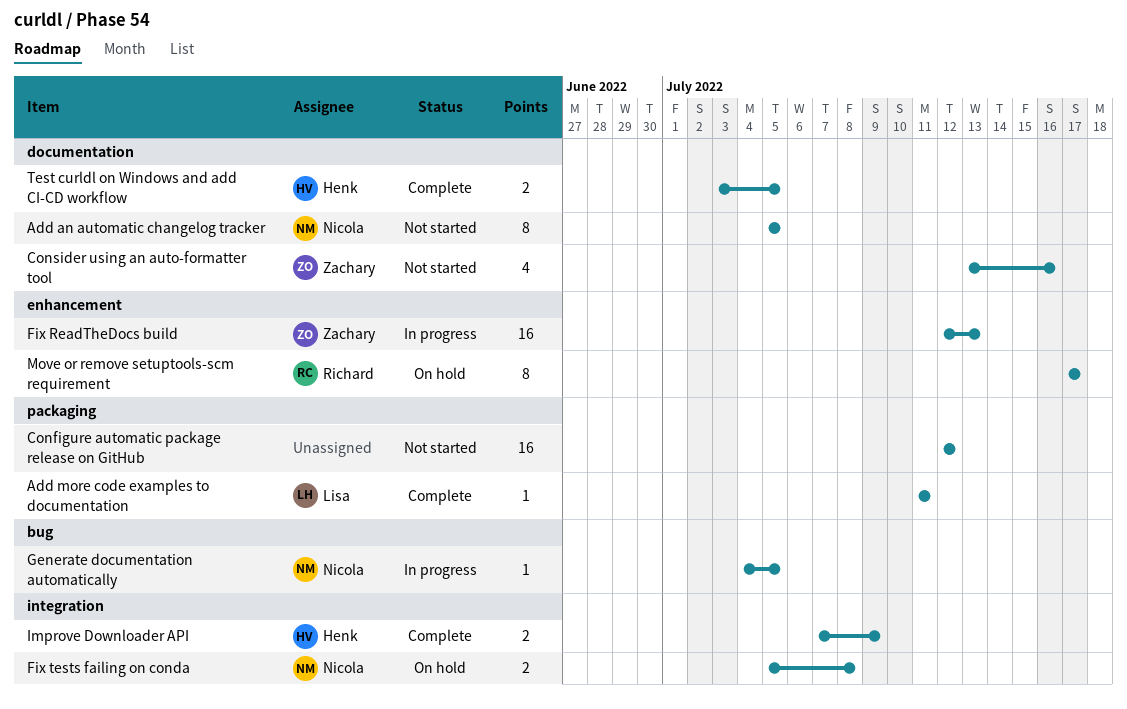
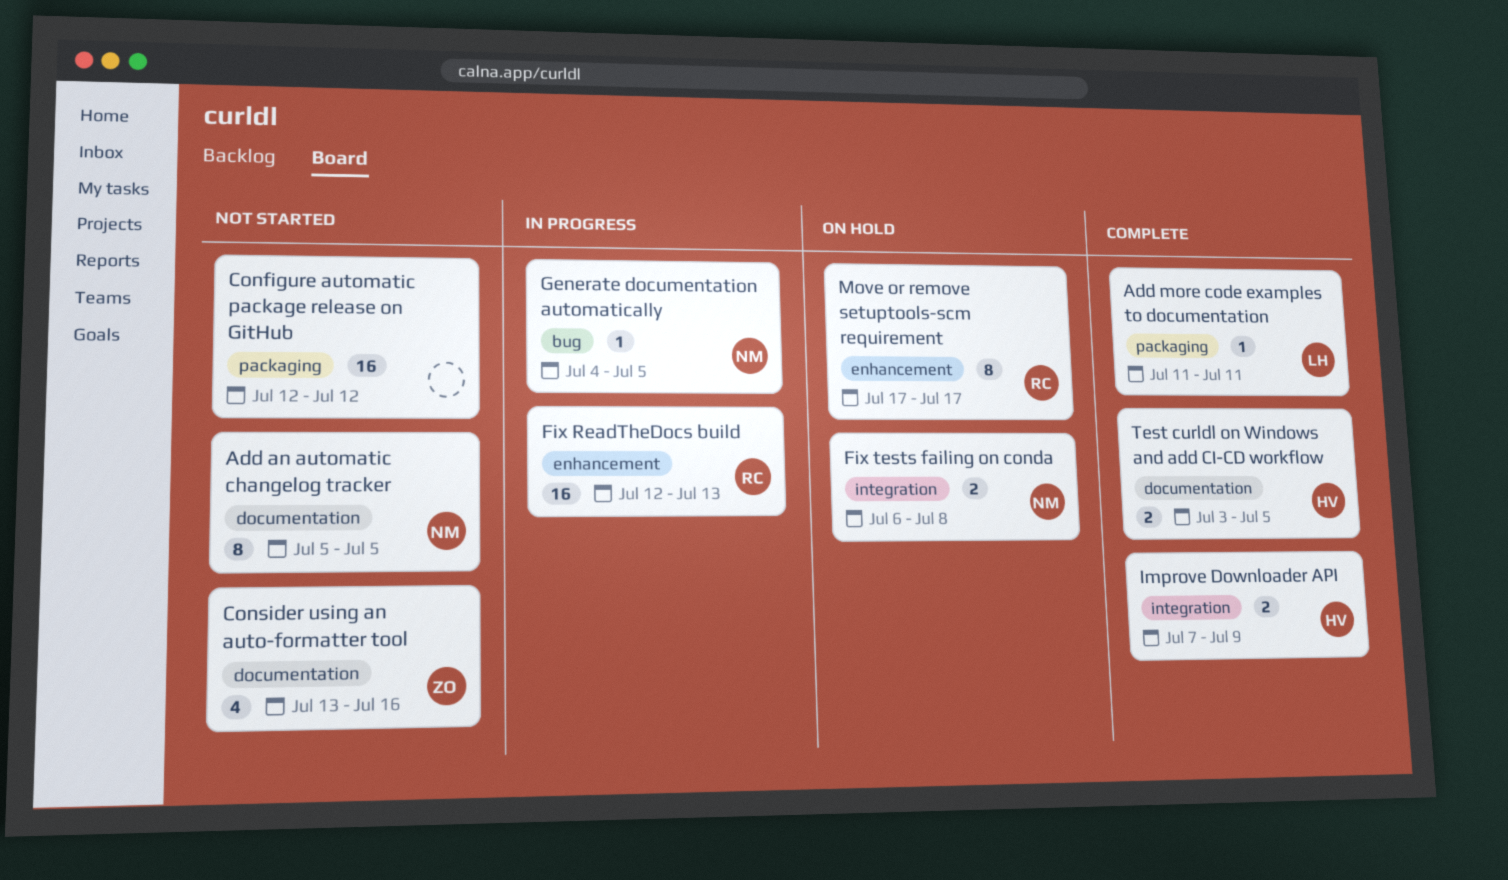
Fix ReadTheDocs build, owner: Zachary -> Richard
Fix tests failing on conda, start: Jul 5 -> Jul 6

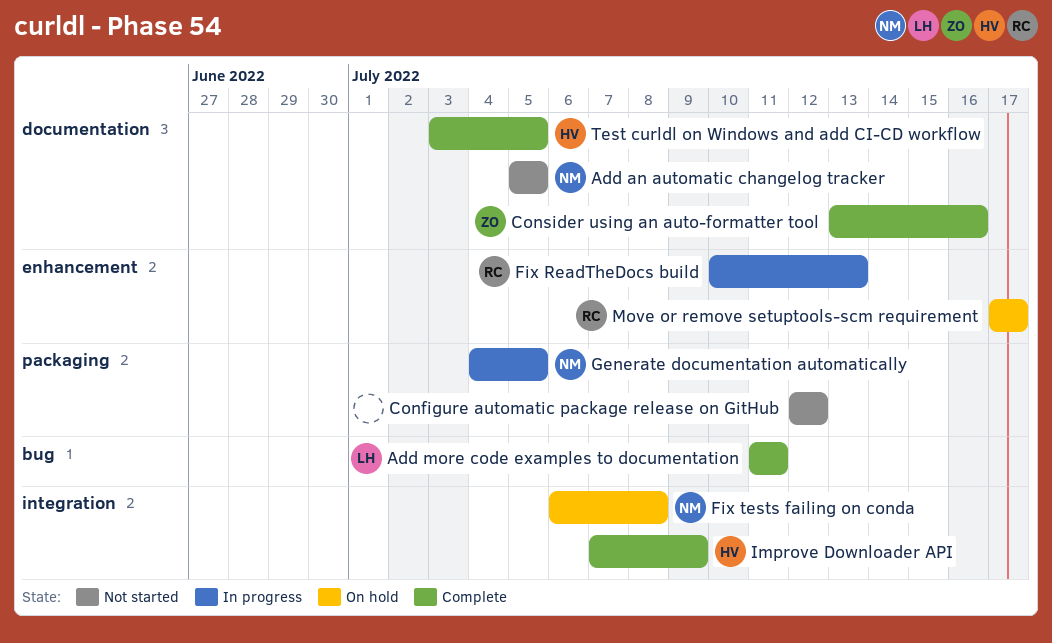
Add more code examples to documentation, label: packaging -> bug
Consider using an auto-formatter tool, status: Not started -> Complete
Fix ReadTheDocs build, start: Jul 12 -> Jul 10
Generate documentation automatically, label: bug -> packaging

